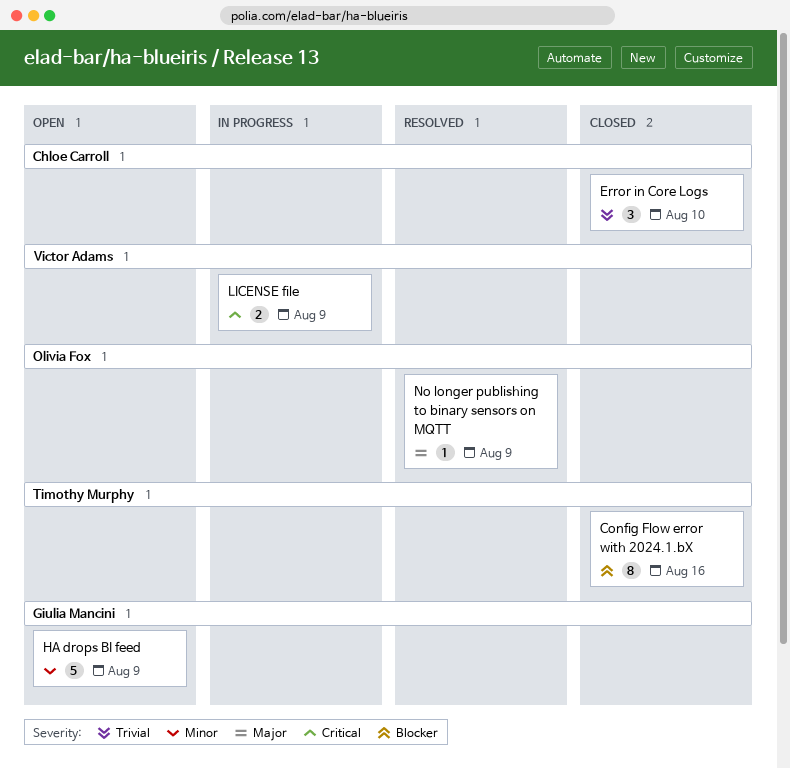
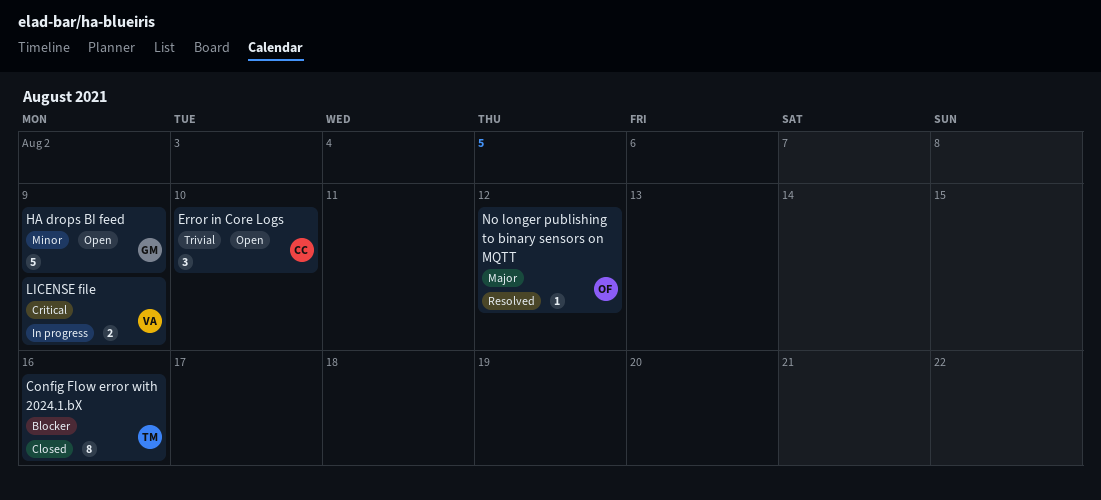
Error in Core Logs, status: Closed -> Open
No longer publishing to binary sensors on MQTT, due: Aug 9 -> Aug 12

